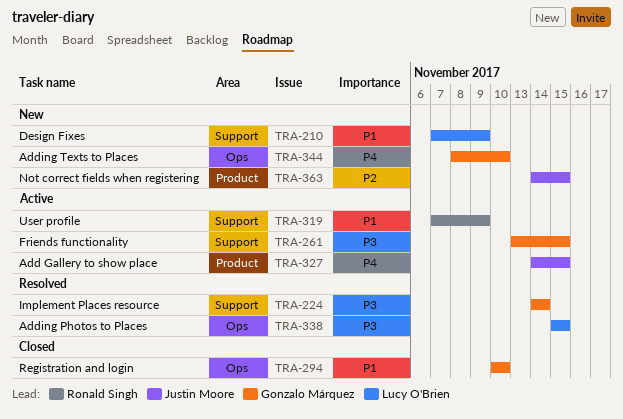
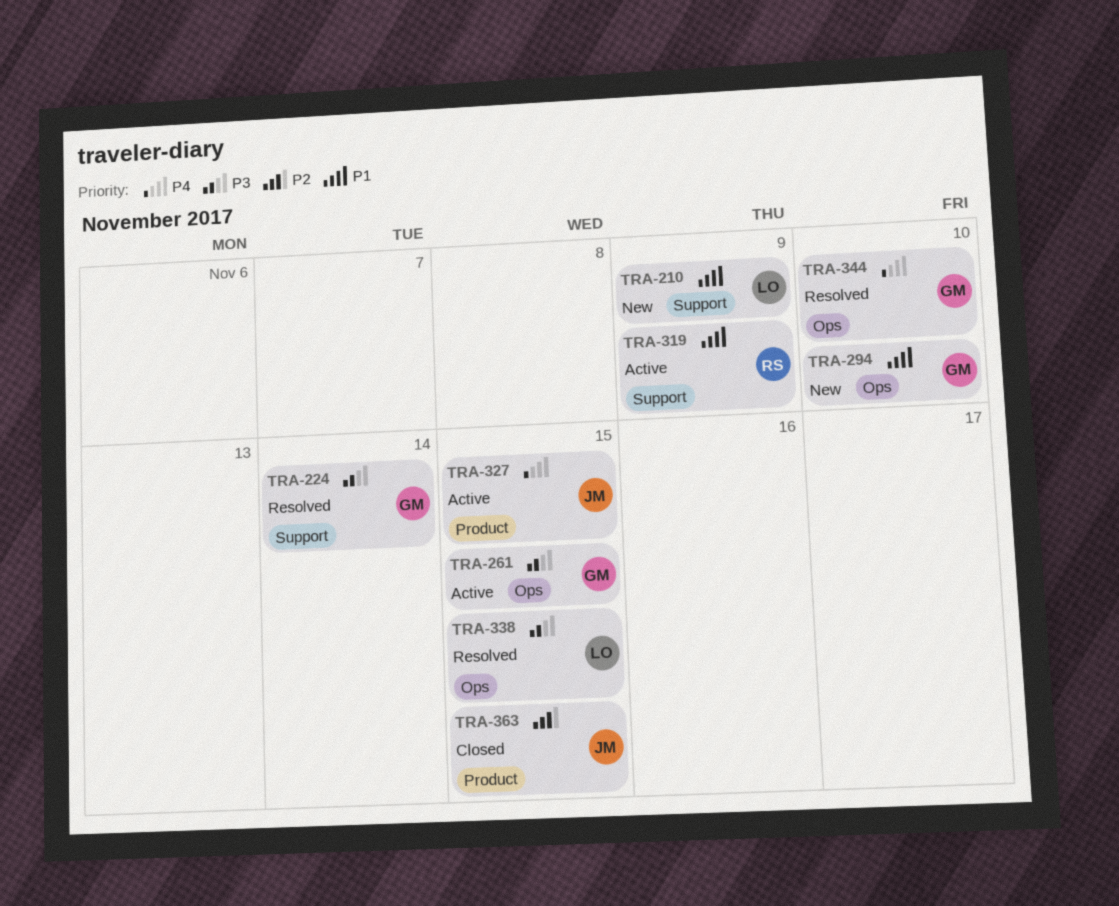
TRA-261, label: Support -> Ops
TRA-294, status: Closed -> New
TRA-344, status: New -> Resolved
TRA-363, status: New -> Closed

